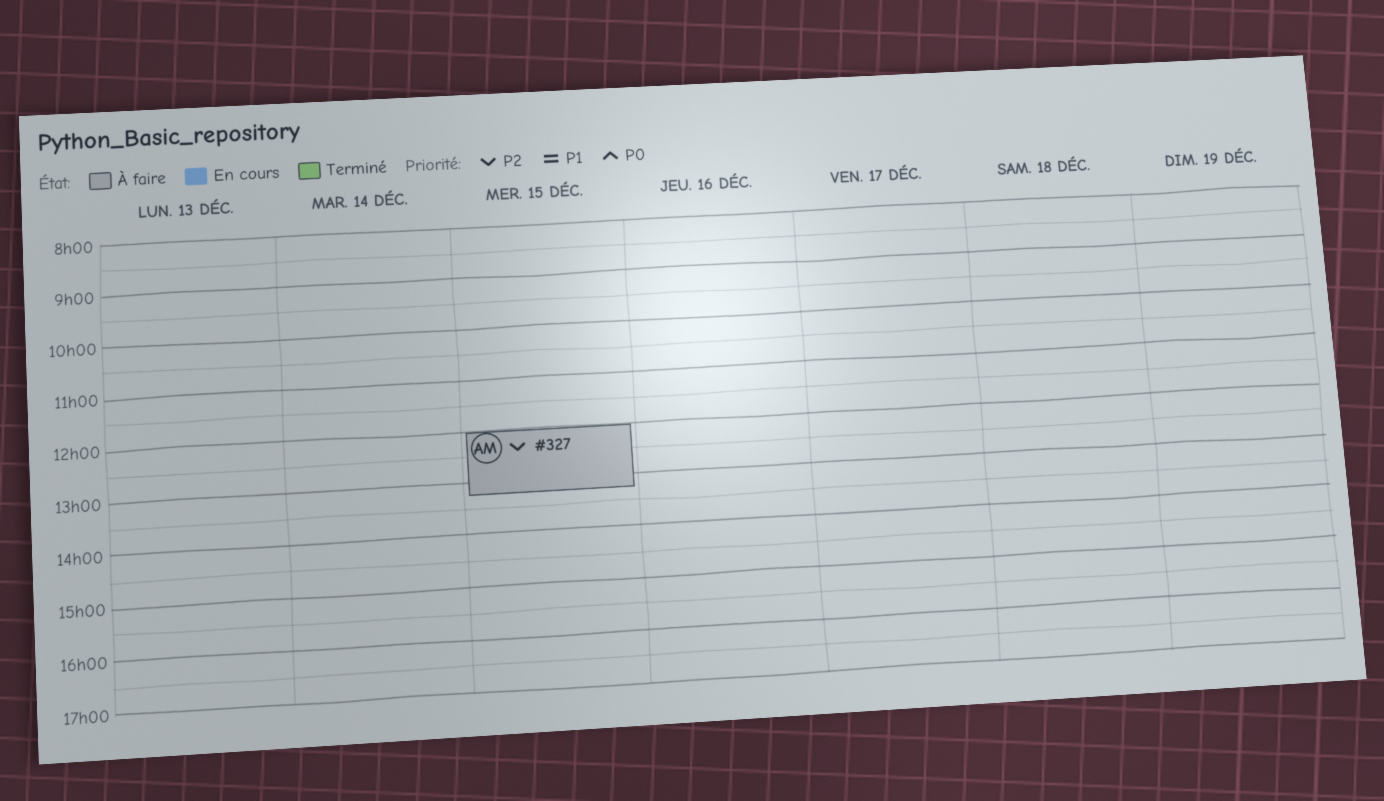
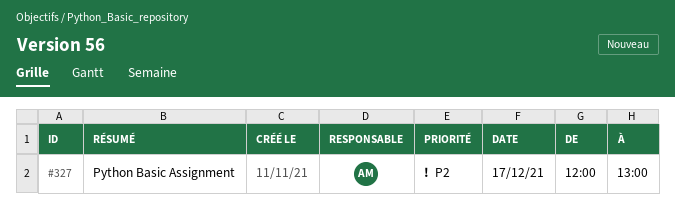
#327, day: Dec 15 -> Dec 17
#327, ends: 13:15 -> 13:00

